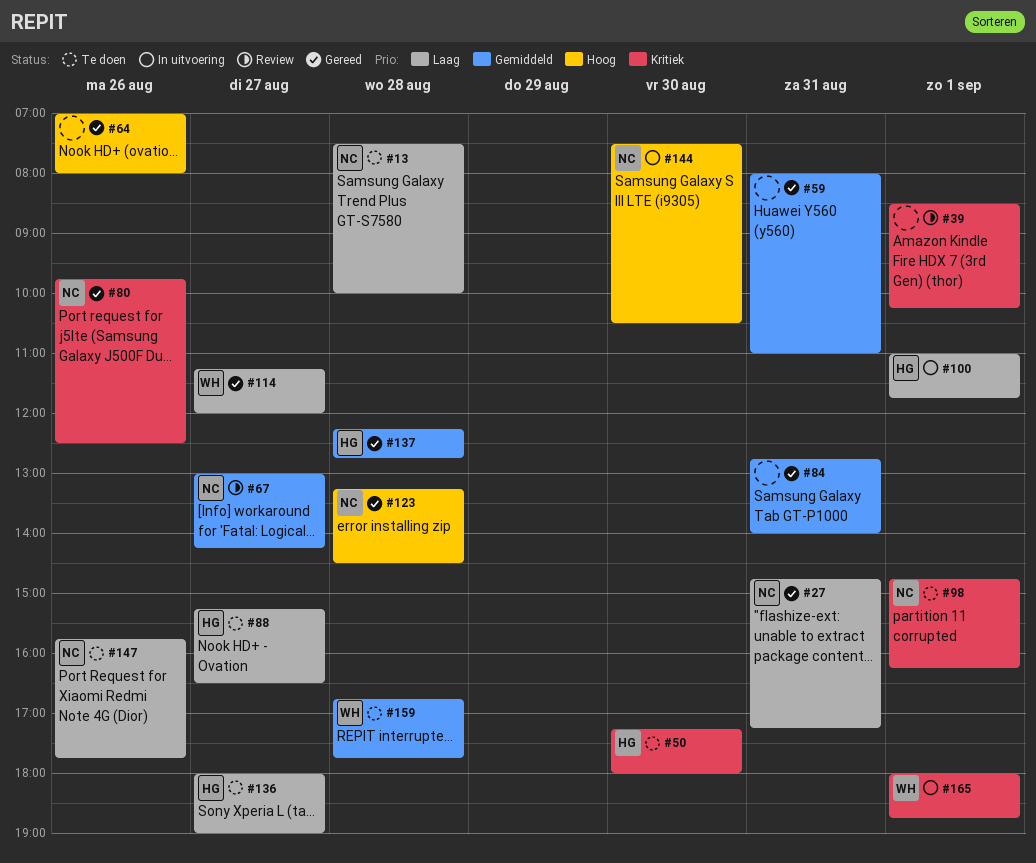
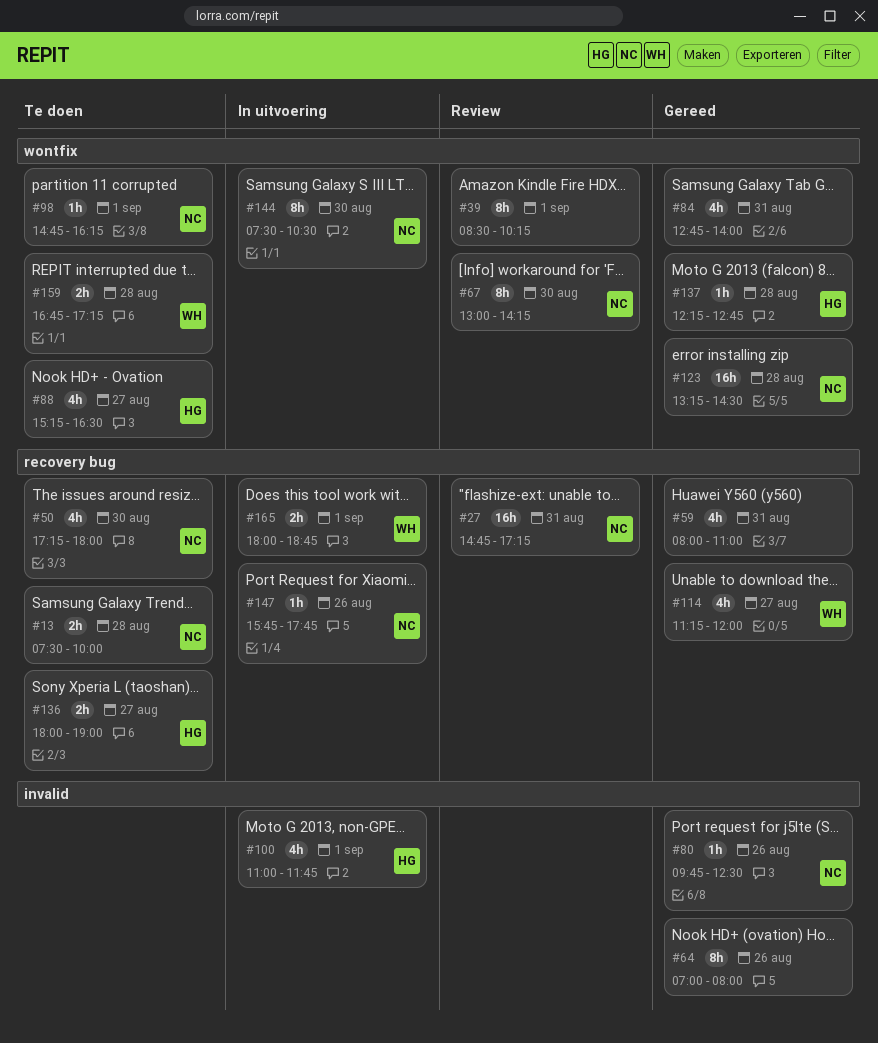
#27, status: Gereed -> Review
#50, owner: HG -> NC
#67, day: Aug 27 -> Aug 30
#147, status: Te doen -> In uitvoering
#159, ends: 17:45 -> 17:15

